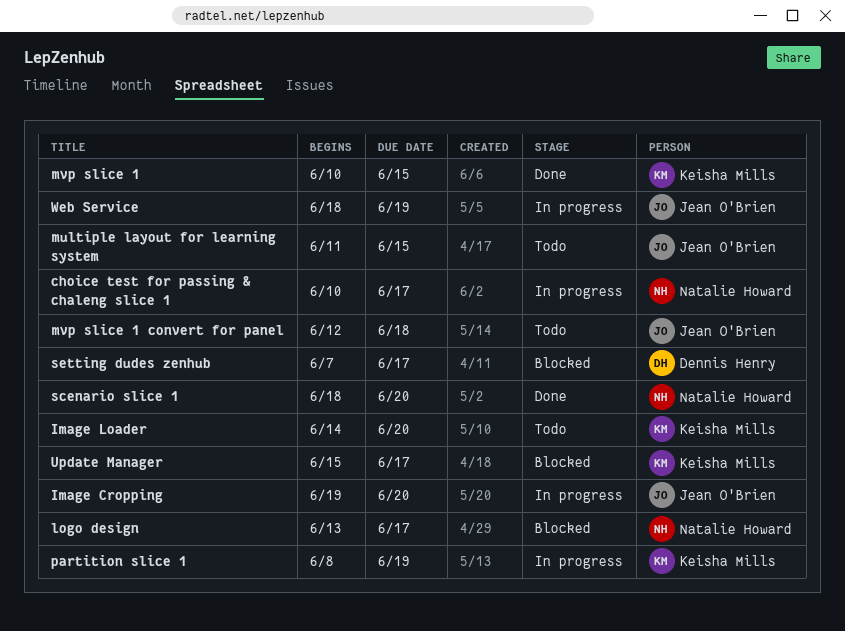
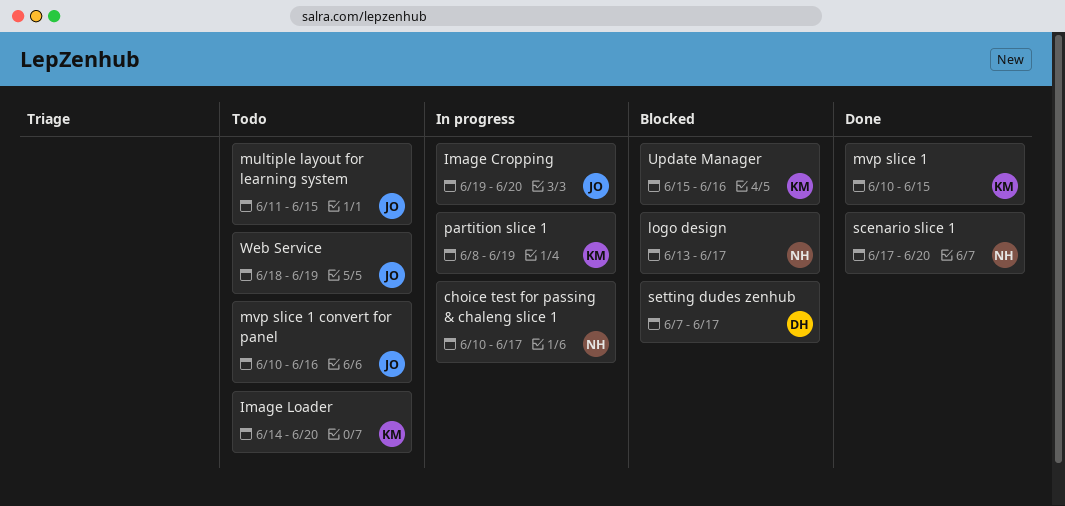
mvp slice 1 convert for panel, start: Jun 12 -> Jun 10
mvp slice 1 convert for panel, due: Jun 18 -> Jun 16
scenario slice 1, start: Jun 18 -> Jun 17
Update Manager, due: Jun 17 -> Jun 16
Web Service, status: In progress -> Todo

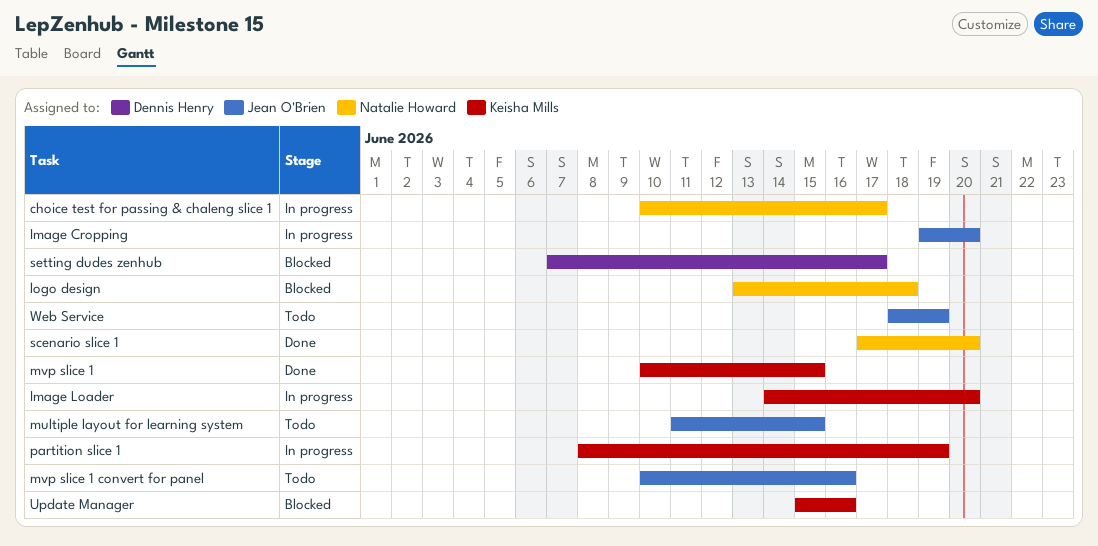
Image Loader, status: Todo -> In progress
logo design, due: Jun 17 -> Jun 18

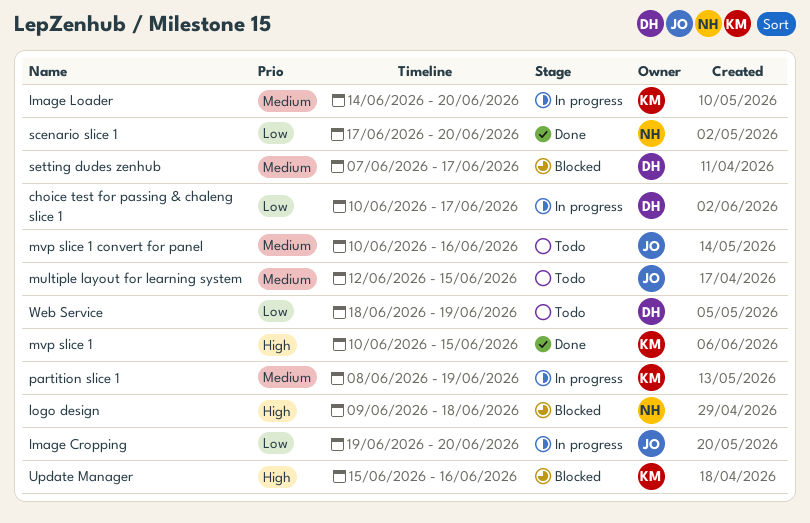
choice test for passing & chaleng slice 1, owner: Natalie Howard -> Dennis Henry
logo design, start: Jun 13 -> Jun 9
multiple layout for learning system, start: Jun 11 -> Jun 12
Web Service, owner: Jean O'Brien -> Dennis Henry

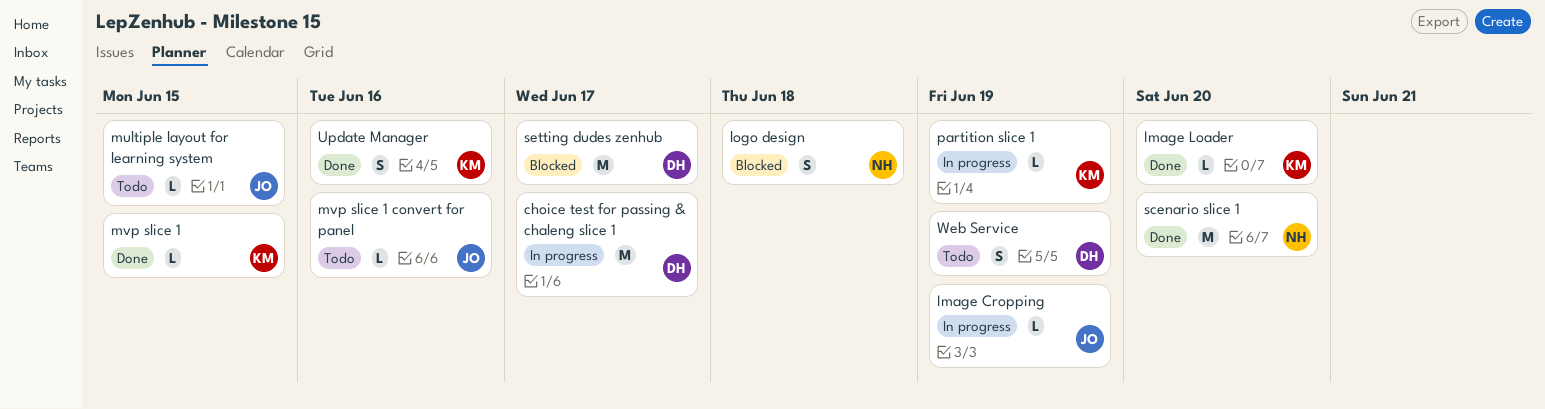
Image Cropping, due: Jun 20 -> Jun 19
Image Loader, status: In progress -> Done
Update Manager, status: Blocked -> Done

